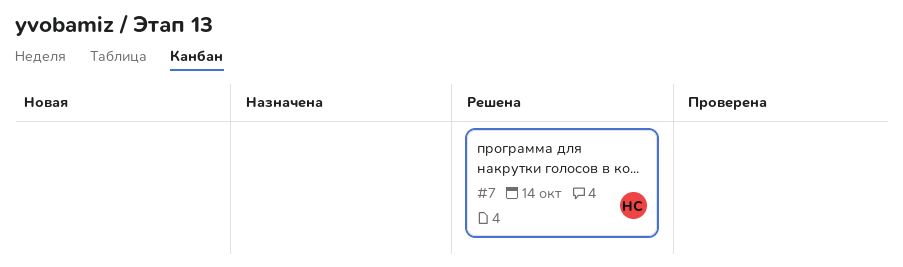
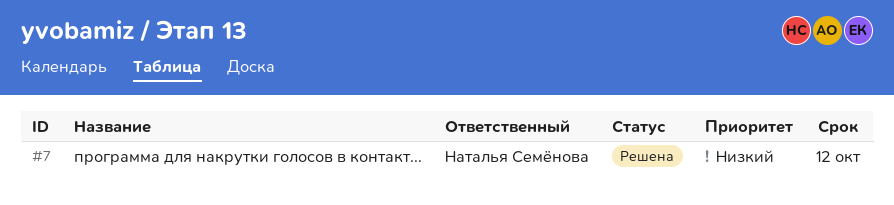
#7, due: Oct 14 -> Oct 12

